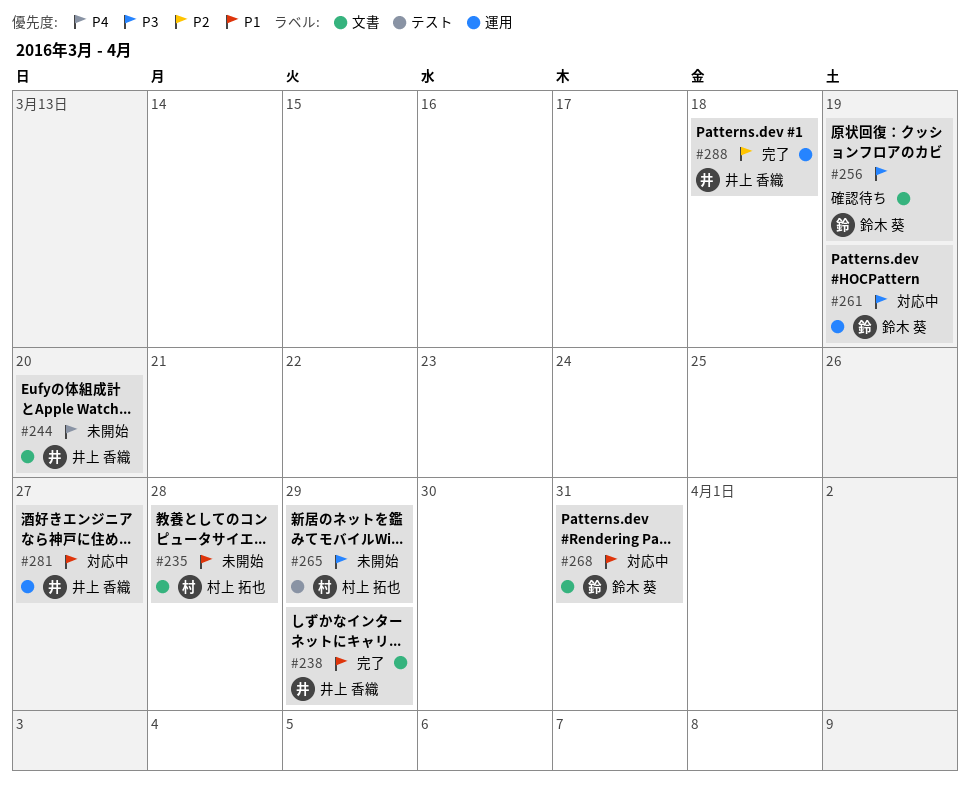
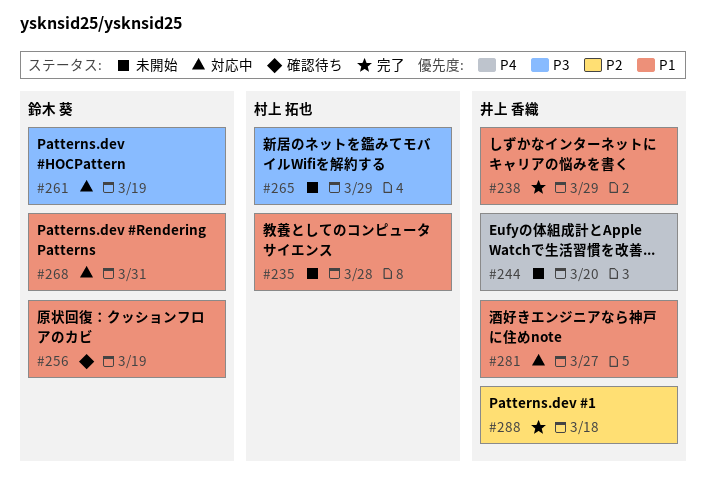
#256, priority: P3 -> P1

